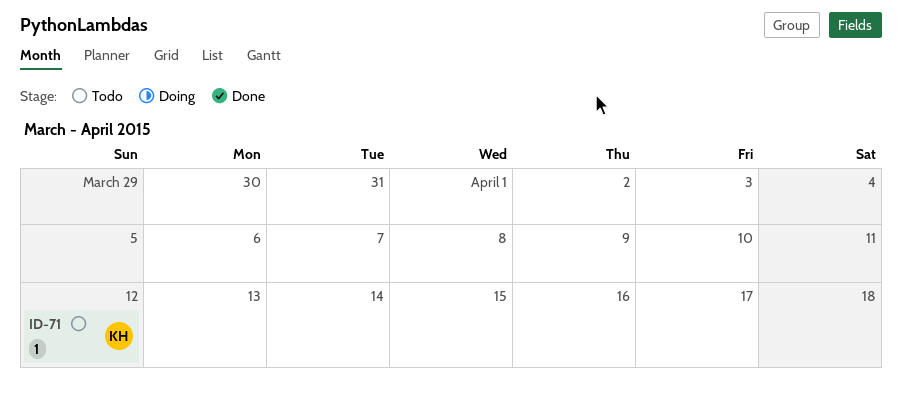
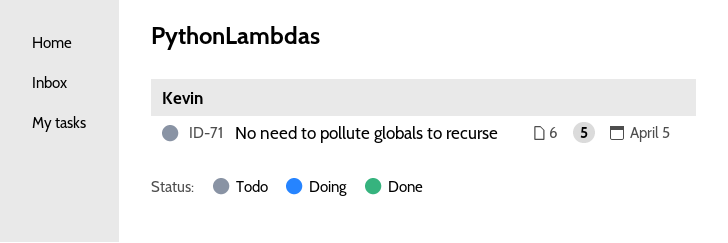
ID-71, estimate: 1 -> 5
ID-71, due: Apr 12 -> Apr 5

